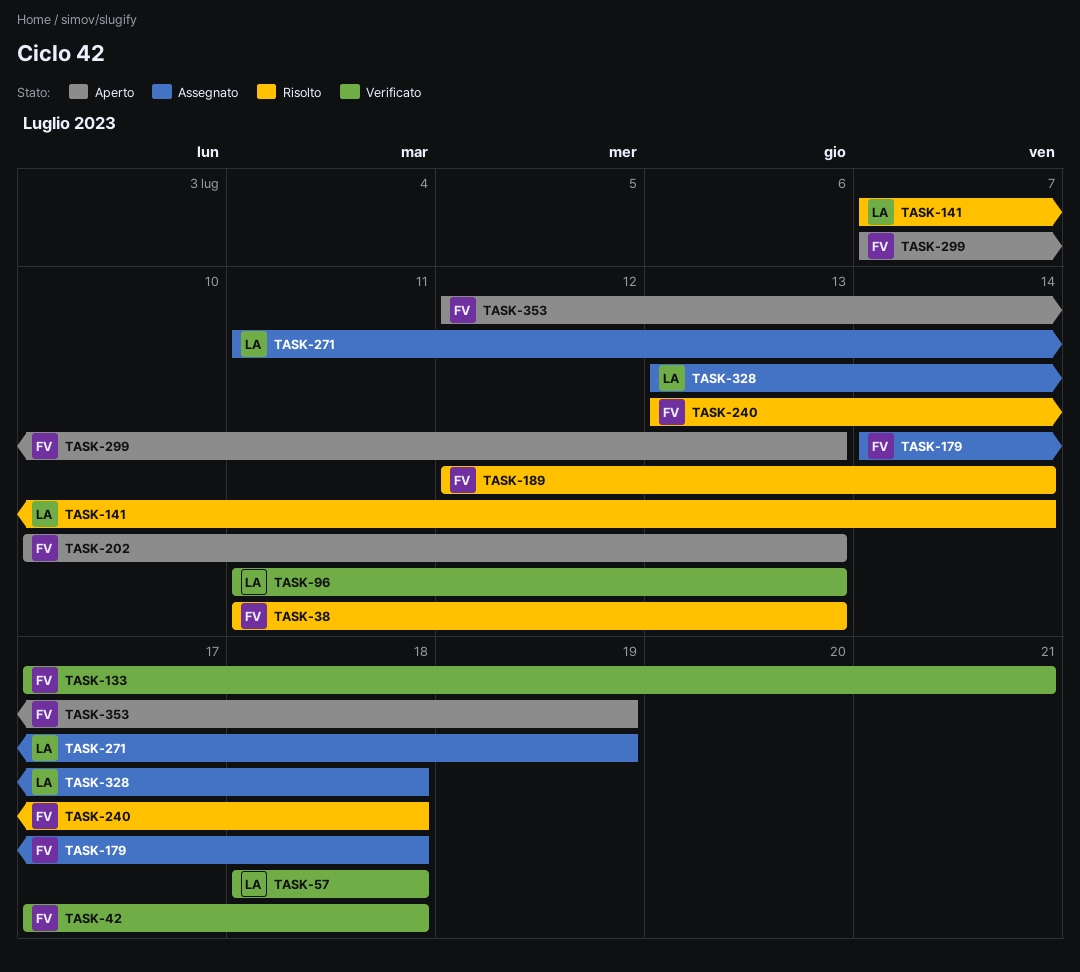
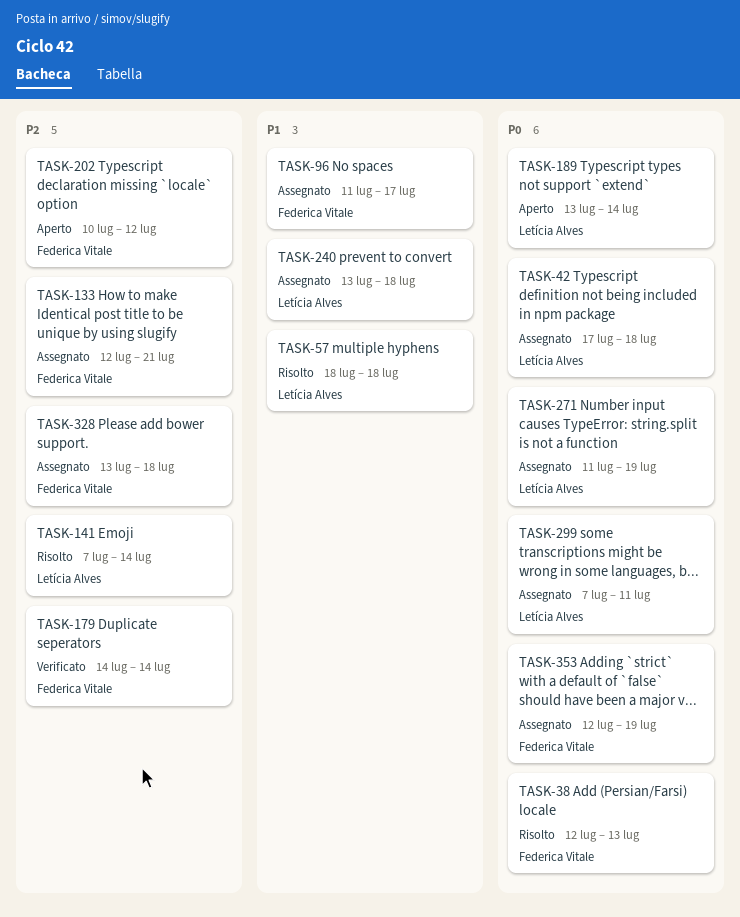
TASK-38, start: Jul 11 -> Jul 12
TASK-42, status: Verificato -> Assegnato
TASK-42, owner: Federica Vitale -> Letícia Alves
TASK-57, status: Verificato -> Risolto
TASK-96, status: Verificato -> Assegnato
TASK-96, owner: Letícia Alves -> Federica Vitale
TASK-96, due: Jul 13 -> Jul 17
TASK-133, status: Verificato -> Assegnato
TASK-133, start: Jul 17 -> Jul 12
TASK-179, status: Assegnato -> Verificato
TASK-179, due: Jul 18 -> Jul 14
TASK-189, status: Risolto -> Aperto
TASK-189, owner: Federica Vitale -> Letícia Alves
TASK-189, start: Jul 12 -> Jul 13
TASK-202, due: Jul 13 -> Jul 12
TASK-240, status: Risolto -> Assegnato
TASK-240, owner: Federica Vitale -> Letícia Alves
TASK-299, status: Aperto -> Assegnato
TASK-299, owner: Federica Vitale -> Letícia Alves
TASK-299, due: Jul 13 -> Jul 11
TASK-328, owner: Letícia Alves -> Federica Vitale
TASK-353, status: Aperto -> Assegnato

